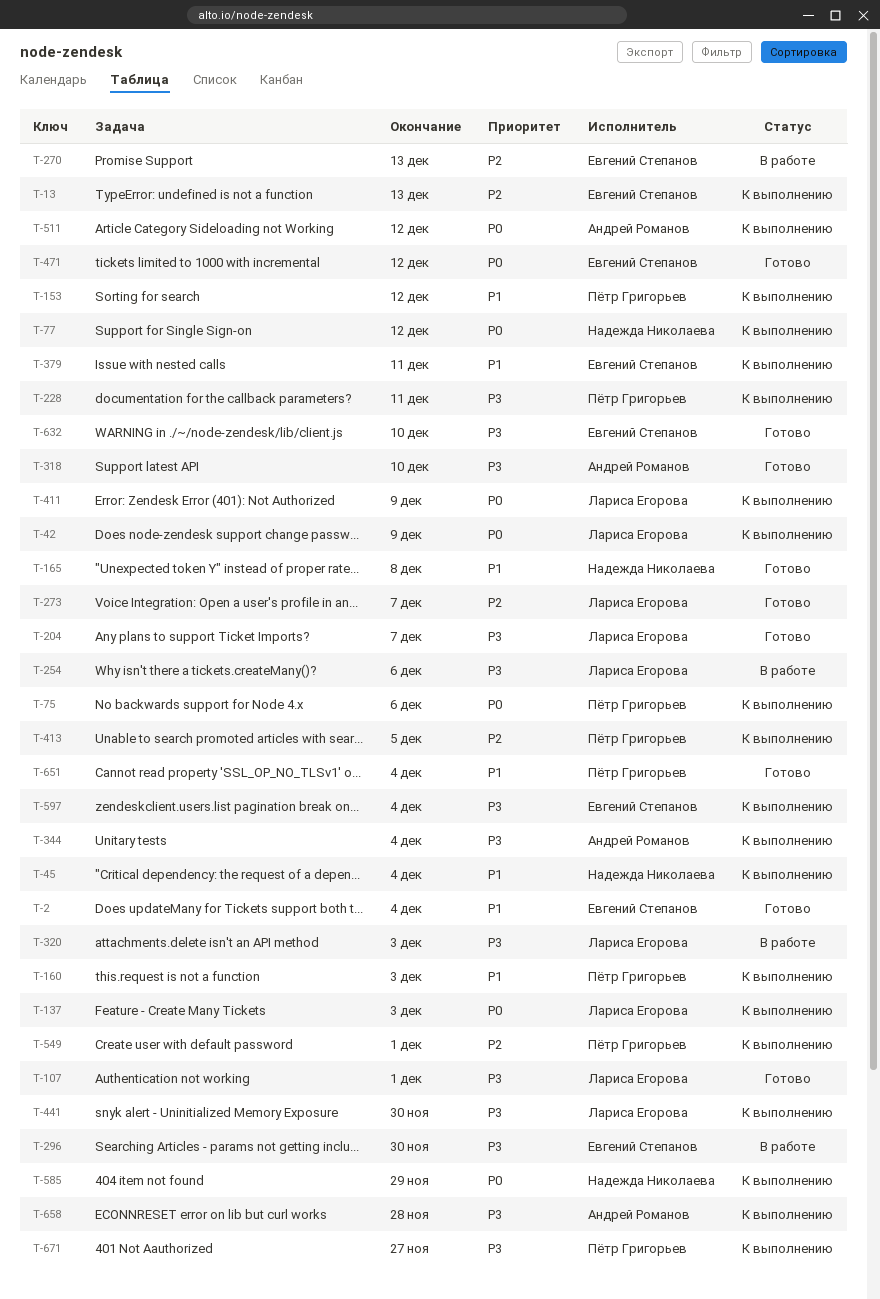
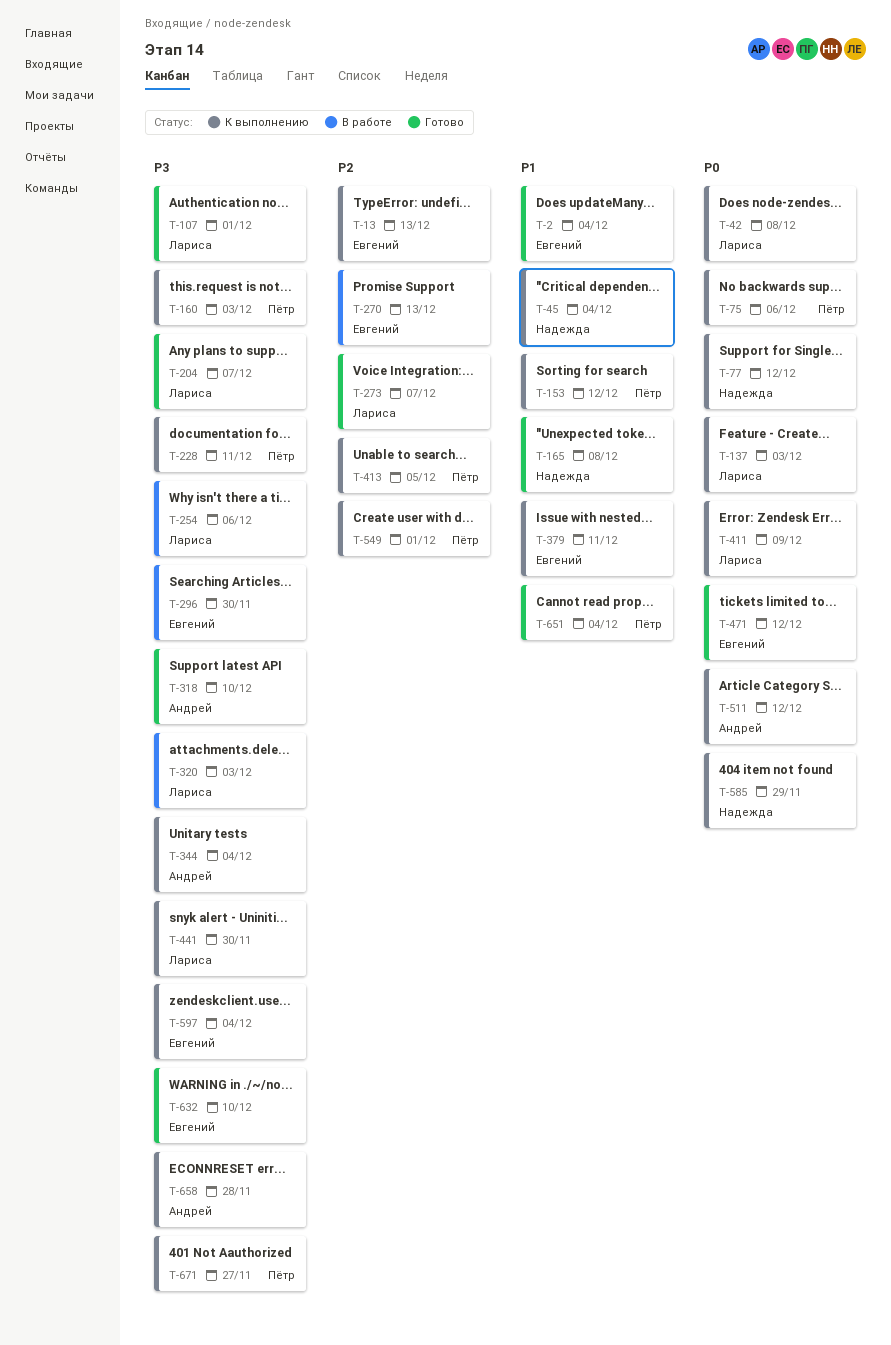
T-42, due: Dec 9 -> Dec 8
T-160, priority: P1 -> P3

